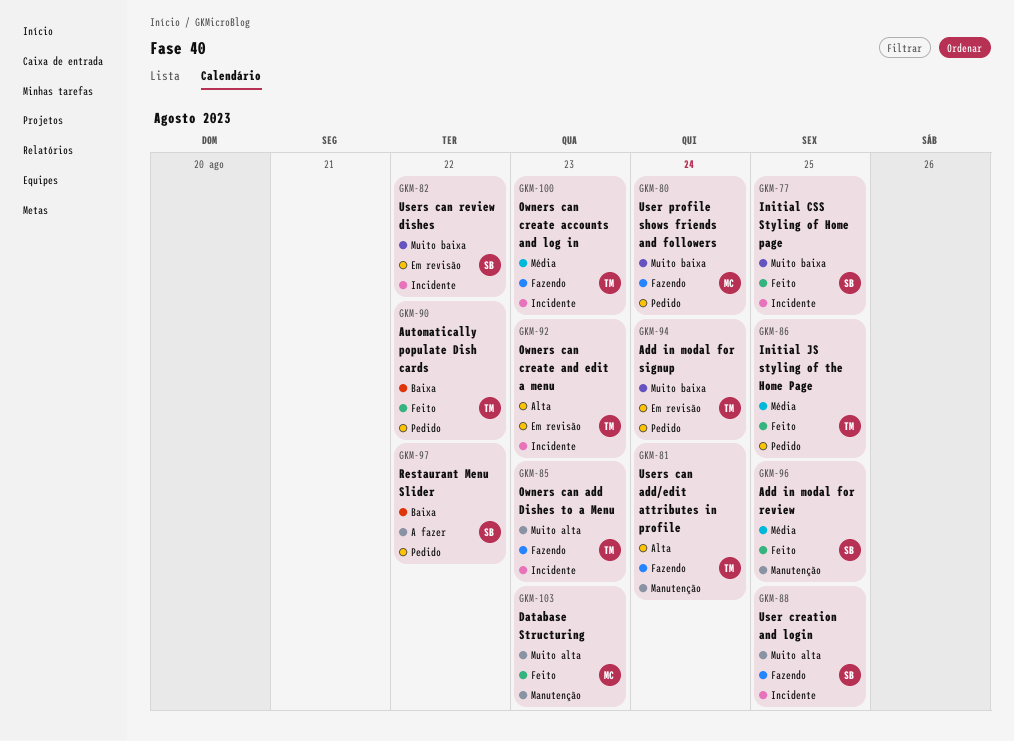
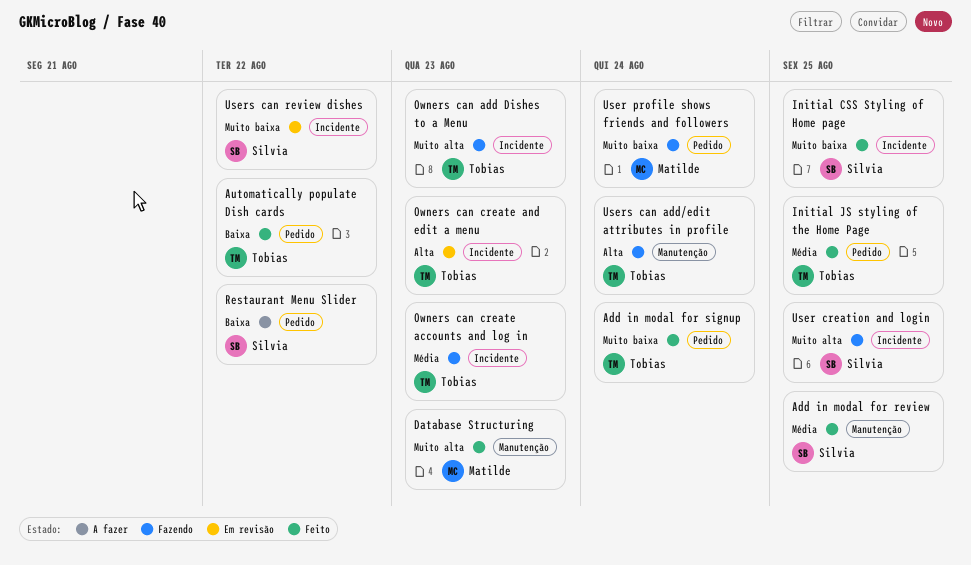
Add in modal for signup, status: Em revisão -> Feito

